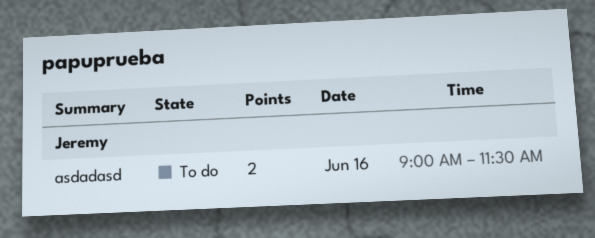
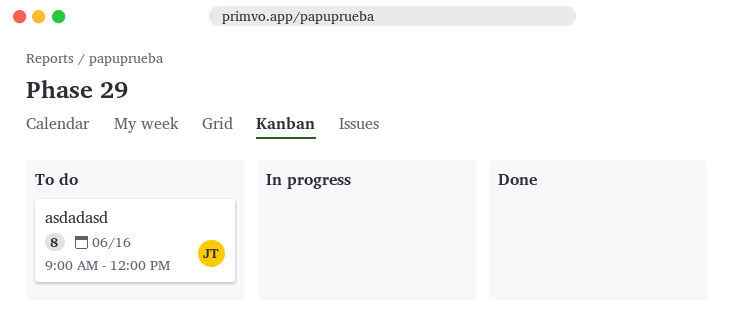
asdadasd, estimate: 2 -> 8
asdadasd, ends: 11:30 -> 12:00

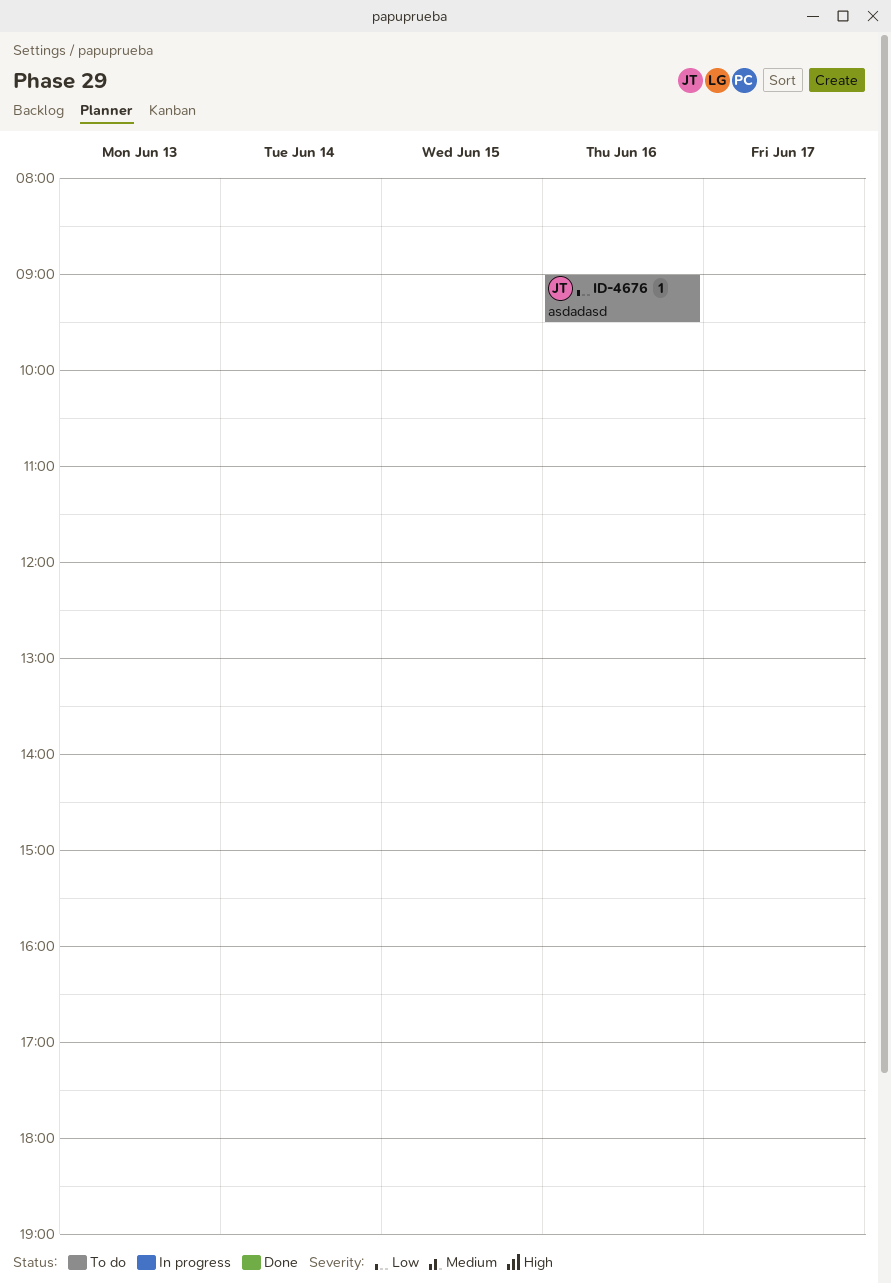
asdadasd, estimate: 8 -> 1
asdadasd, ends: 12:00 -> 09:30

